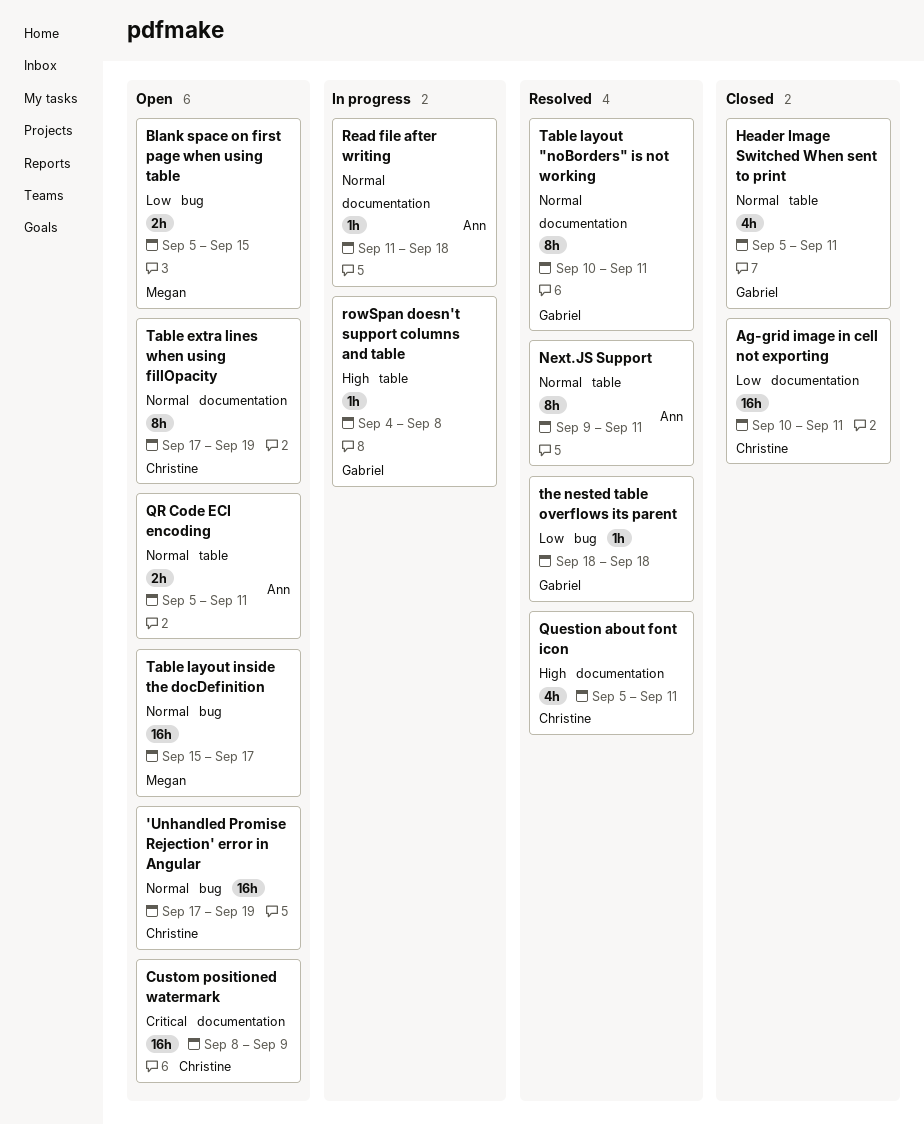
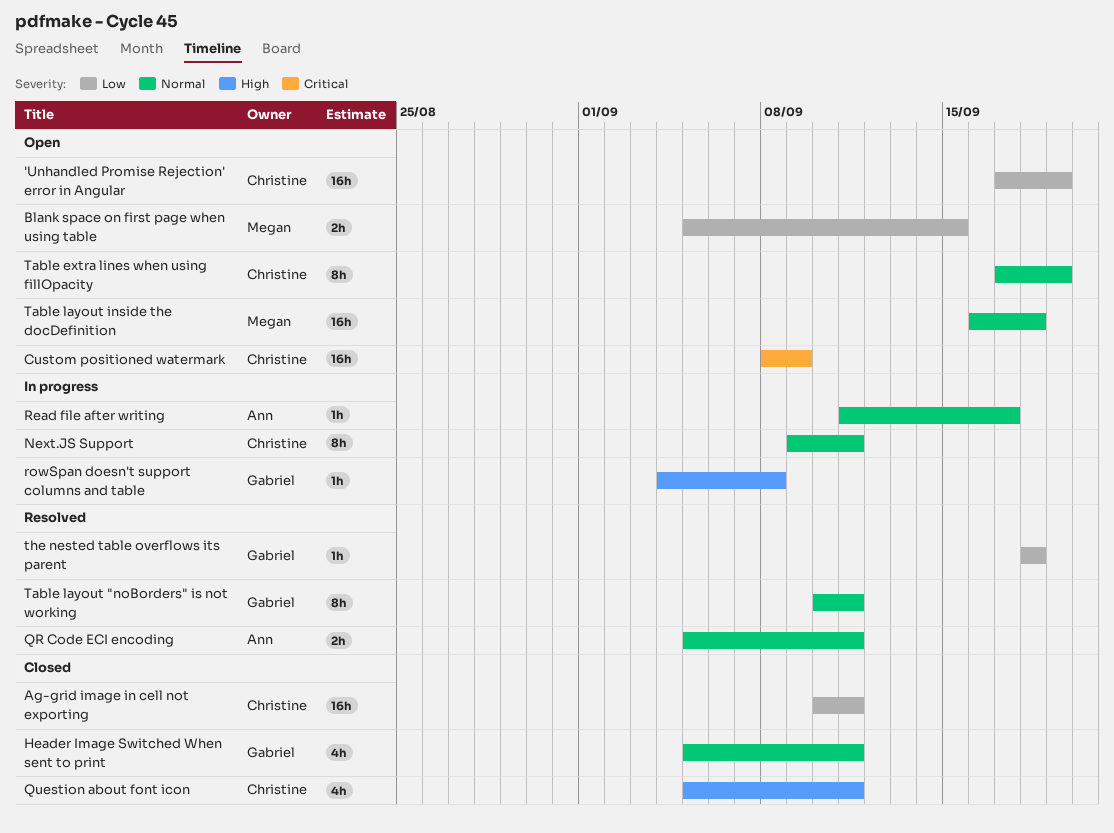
'Unhandled Promise Rejection' error in Angular, priority: Normal -> Low
Next.JS Support, status: Resolved -> In progress
Next.JS Support, owner: Ann -> Christine
QR Code ECI encoding, status: Open -> Resolved
Question about font icon, status: Resolved -> Closed
Read file after writing, due: Sep 18 -> Sep 17
Table layout inside the docDefinition, start: Sep 15 -> Sep 16
Table layout inside the docDefinition, due: Sep 17 -> Sep 18

